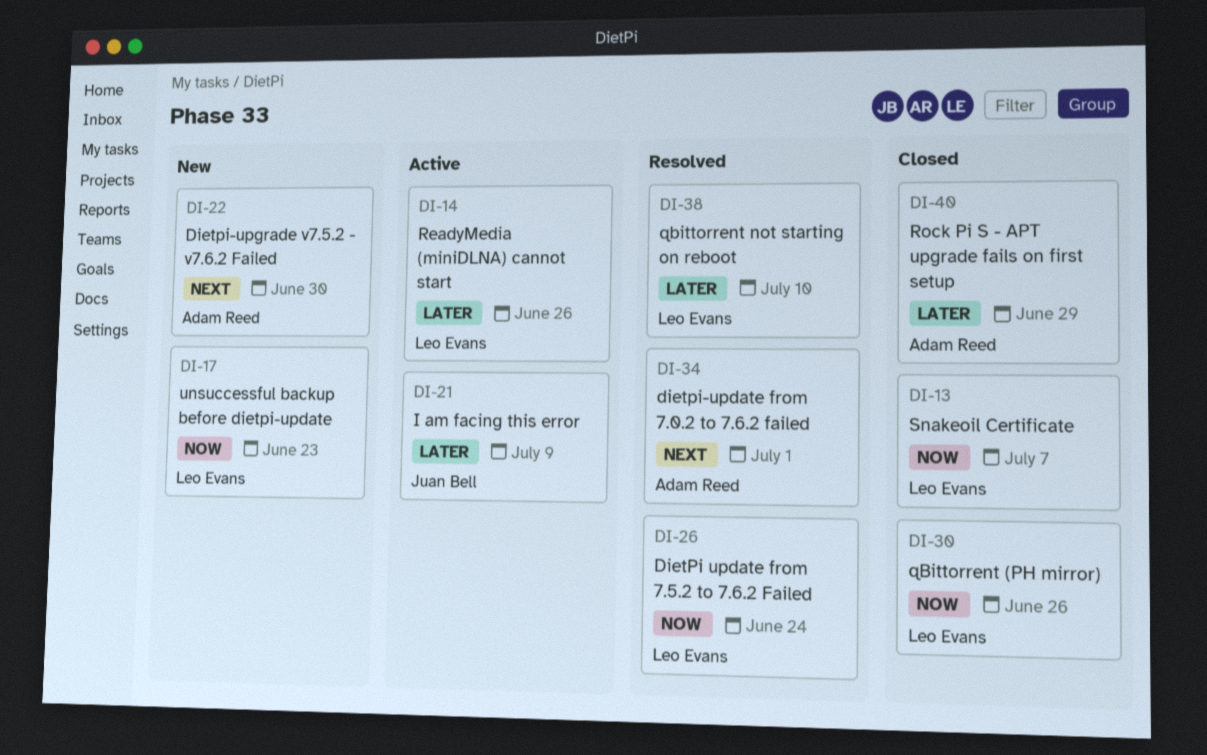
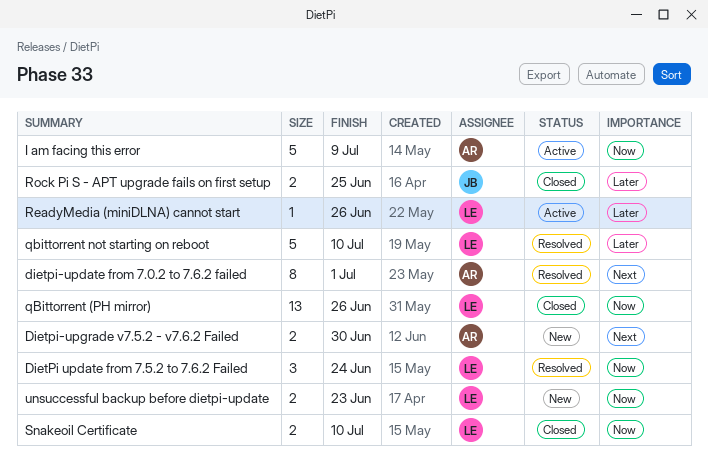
I am facing this error, owner: Juan Bell -> Adam Reed
I am facing this error, priority: Later -> Now
Rock Pi S - APT upgrade fails on first setup, owner: Adam Reed -> Juan Bell
Rock Pi S - APT upgrade fails on first setup, due: Jun 29 -> Jun 25
Snakeoil Certificate, due: Jul 7 -> Jul 10

